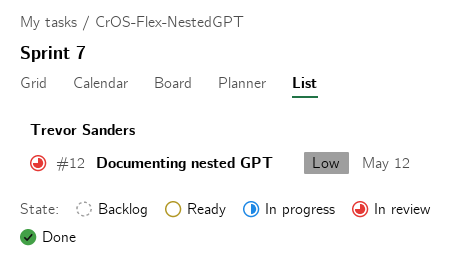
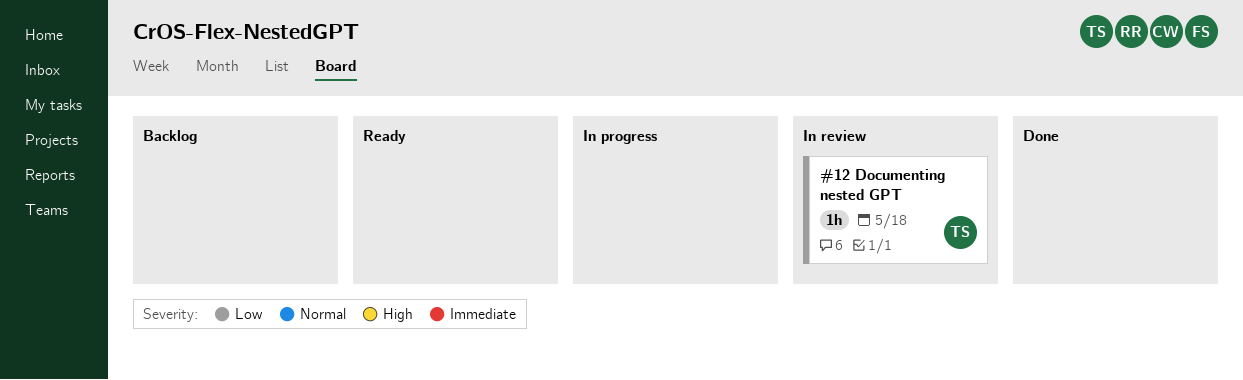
#12, due: May 12 -> May 18

